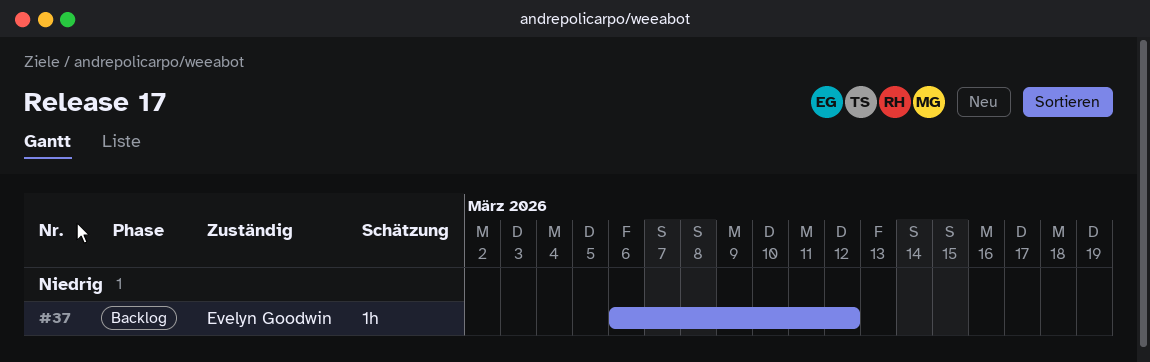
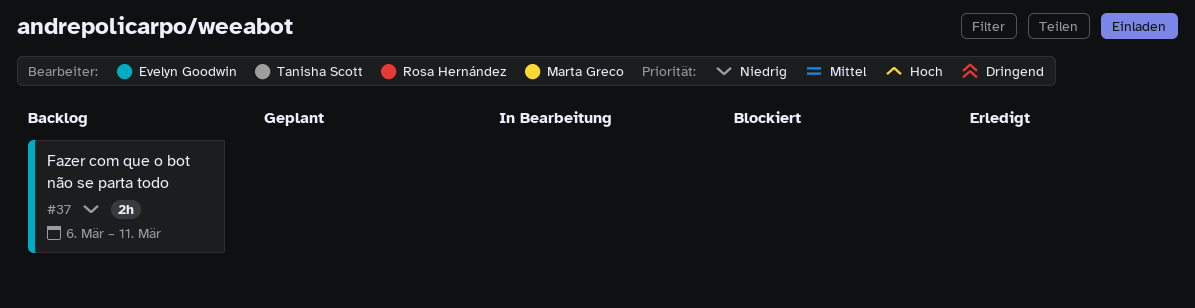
#37, estimate: 1h -> 2h
#37, due: Mar 12 -> Mar 11

